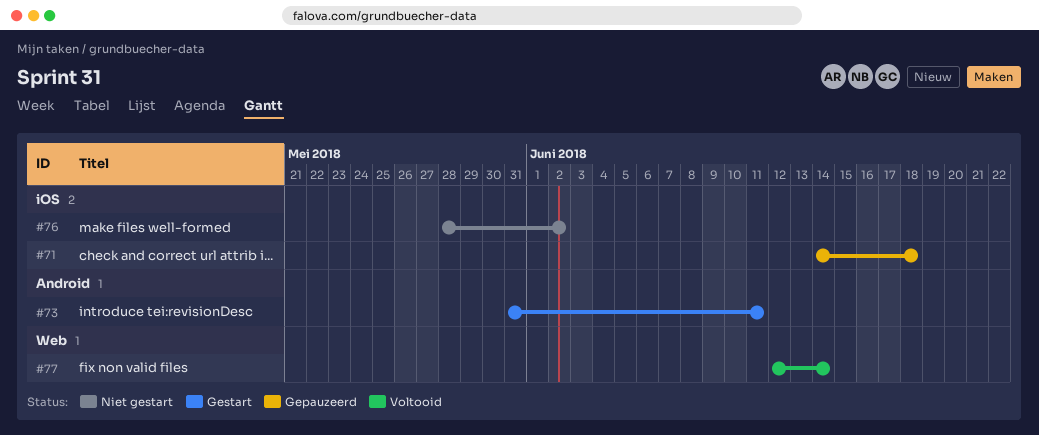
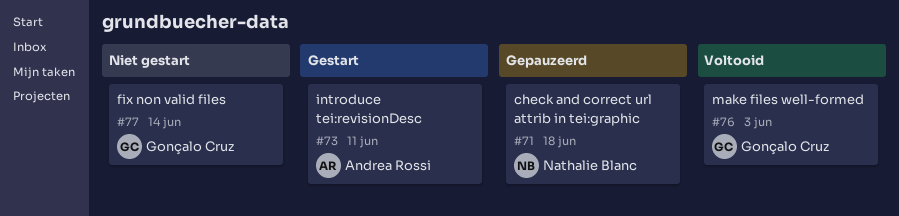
#76, status: Niet gestart -> Voltooid
#76, due: Jun 2 -> Jun 3
#77, status: Voltooid -> Niet gestart

